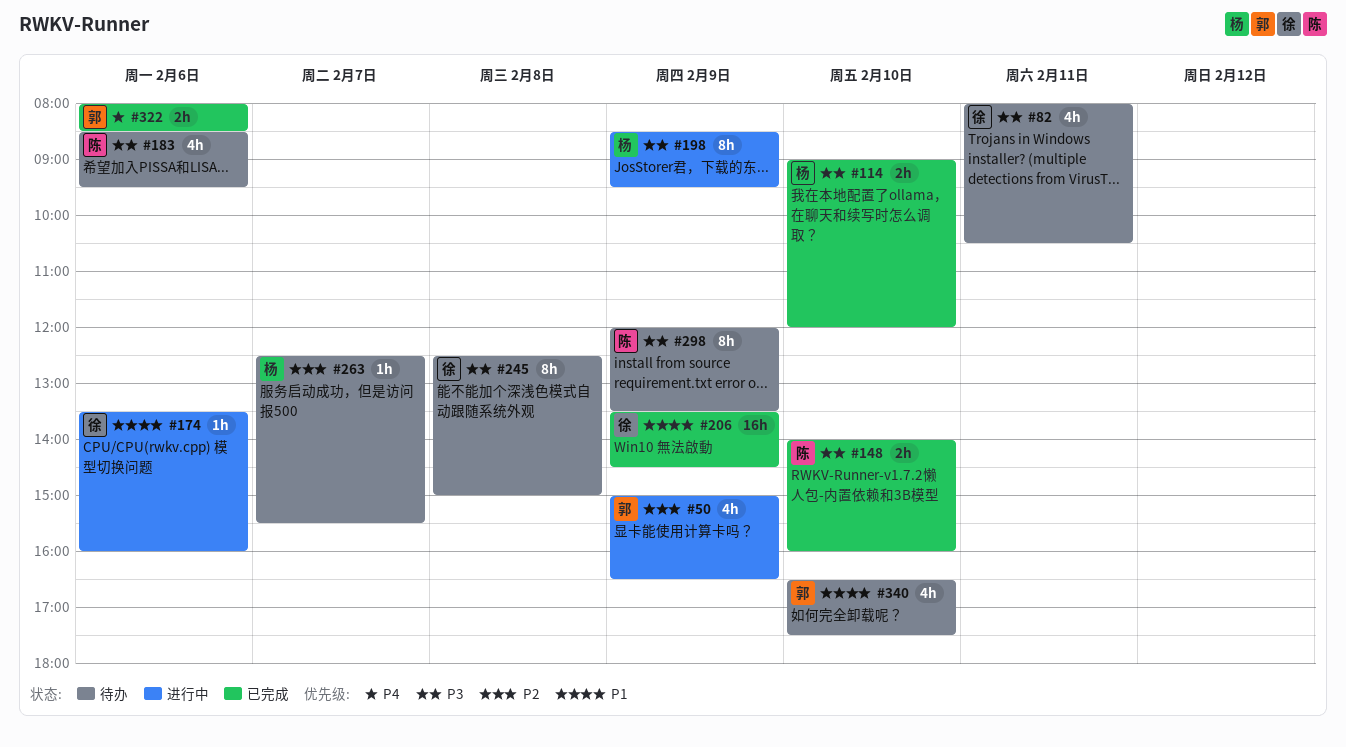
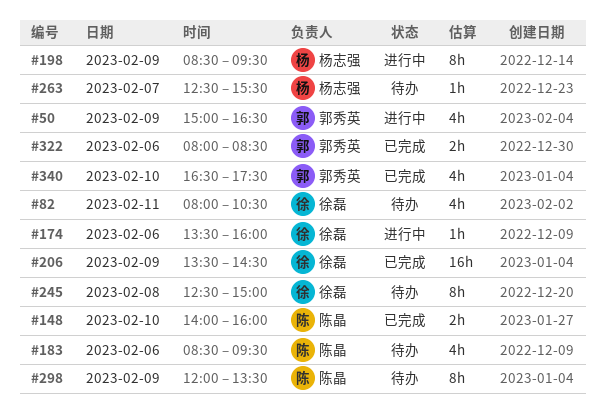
#114: present -> none
#340, status: 待办 -> 已完成

